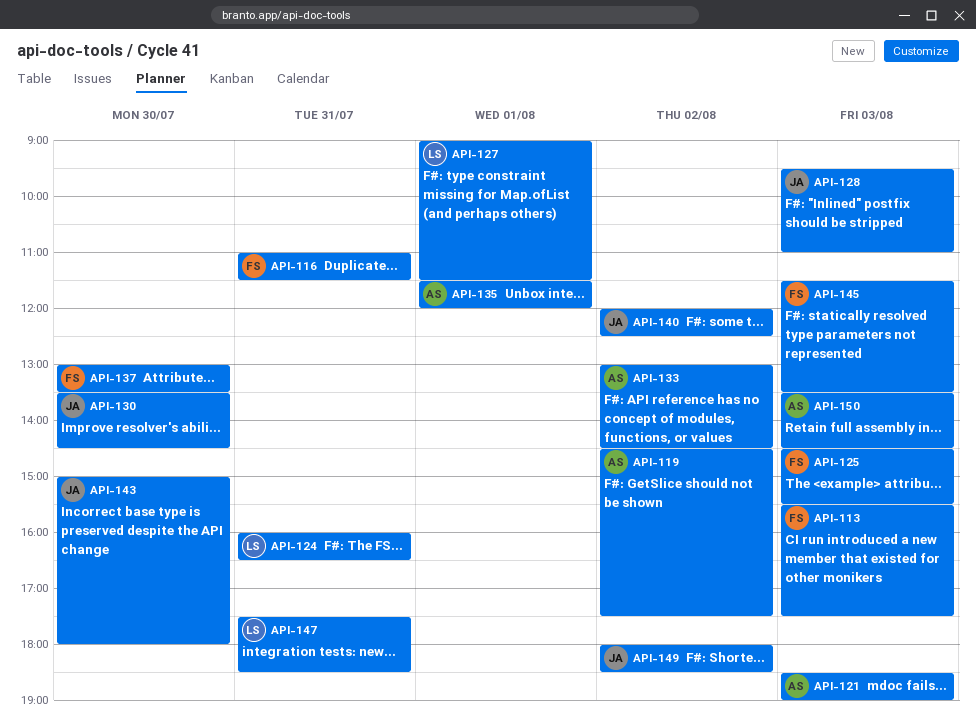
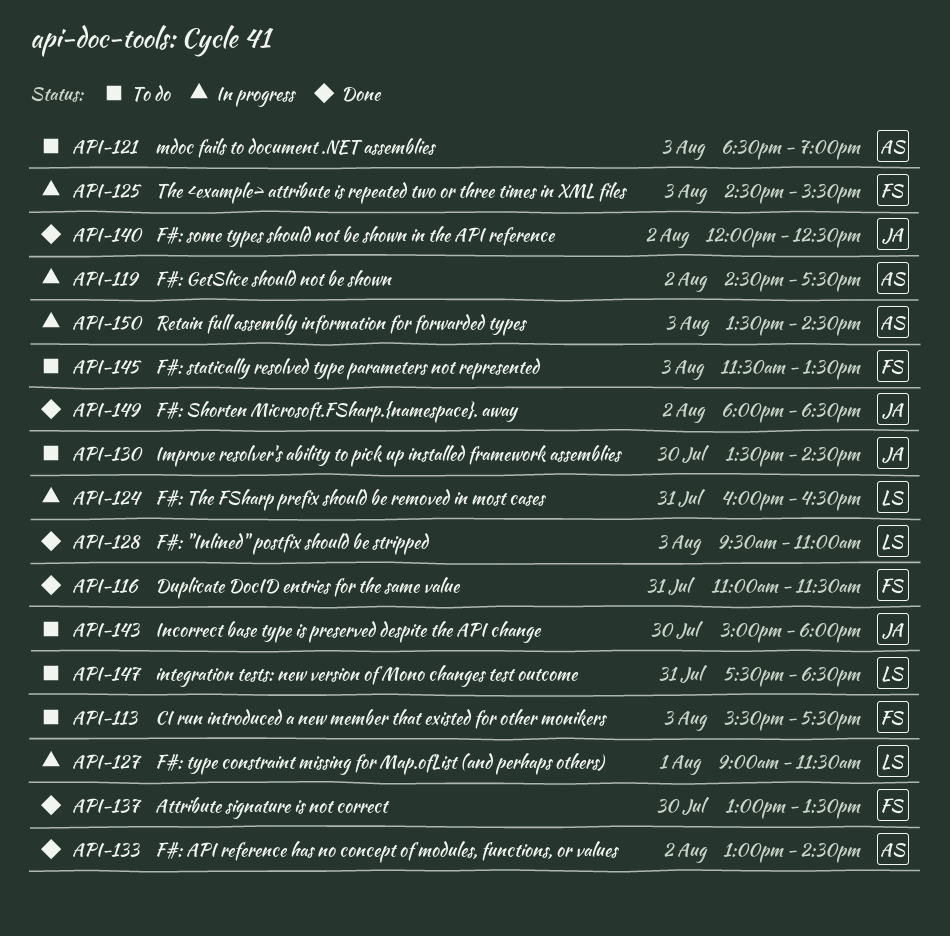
API-128, owner: JA -> LS
API-135: present -> none

